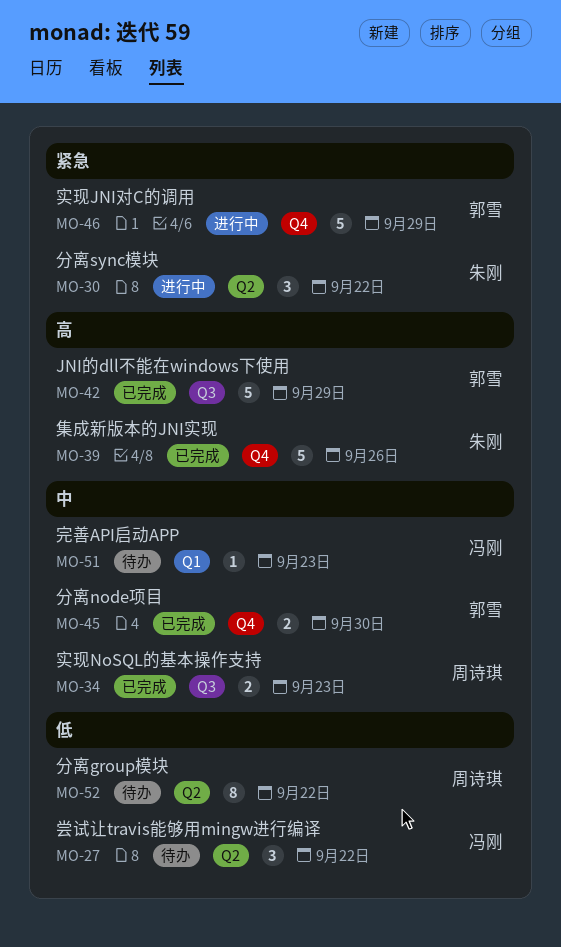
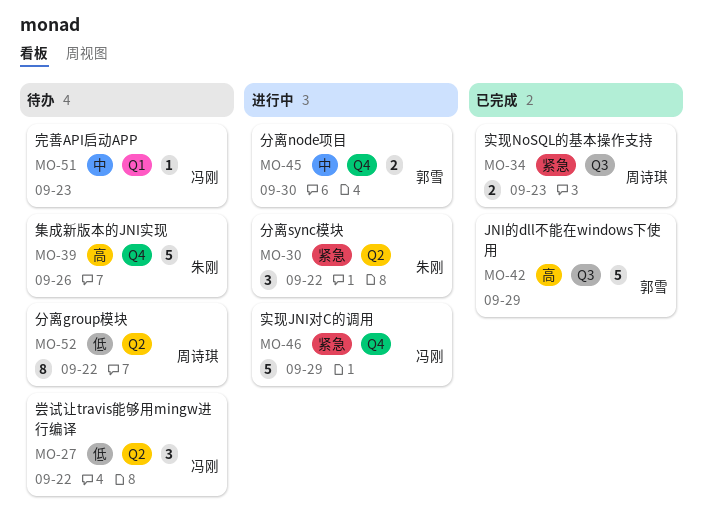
MO-34, priority: 中 -> 紧急
MO-39, status: 已完成 -> 待办
MO-45, status: 已完成 -> 进行中
MO-46, owner: 郭雪 -> 冯刚

